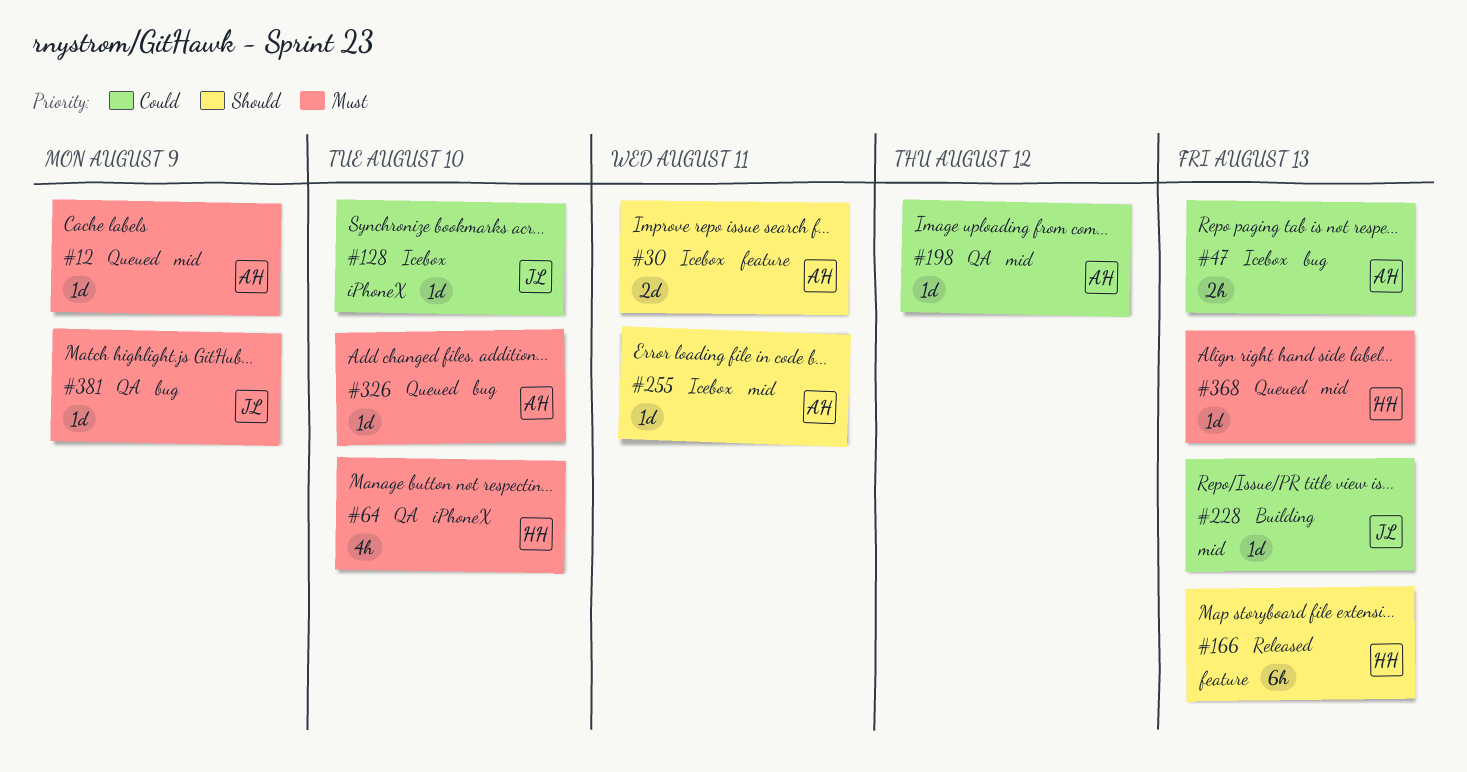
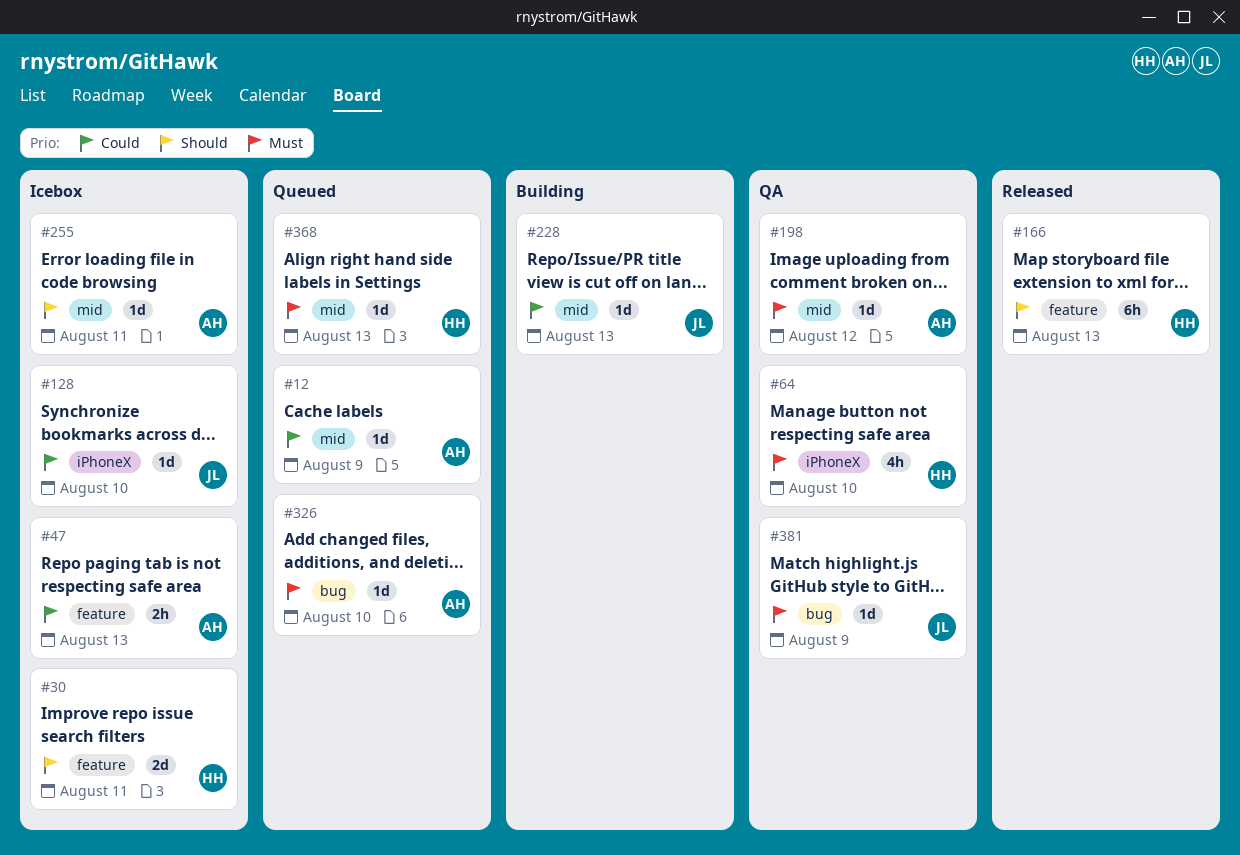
#12, priority: Must -> Could
#30, owner: AH -> HH
#47, label: bug -> feature
#198, priority: Could -> Must

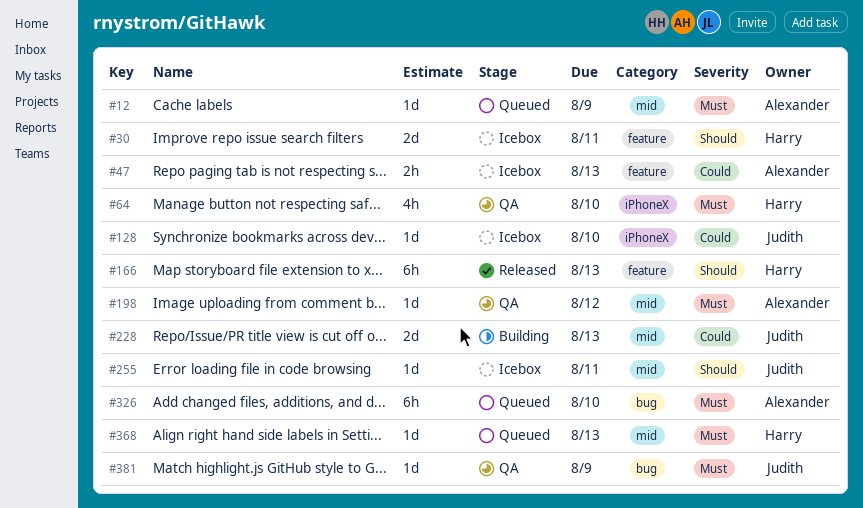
#12, priority: Could -> Must
#228, estimate: 1d -> 2d
#255, owner: Alexander -> Judith
#326, estimate: 1d -> 6h

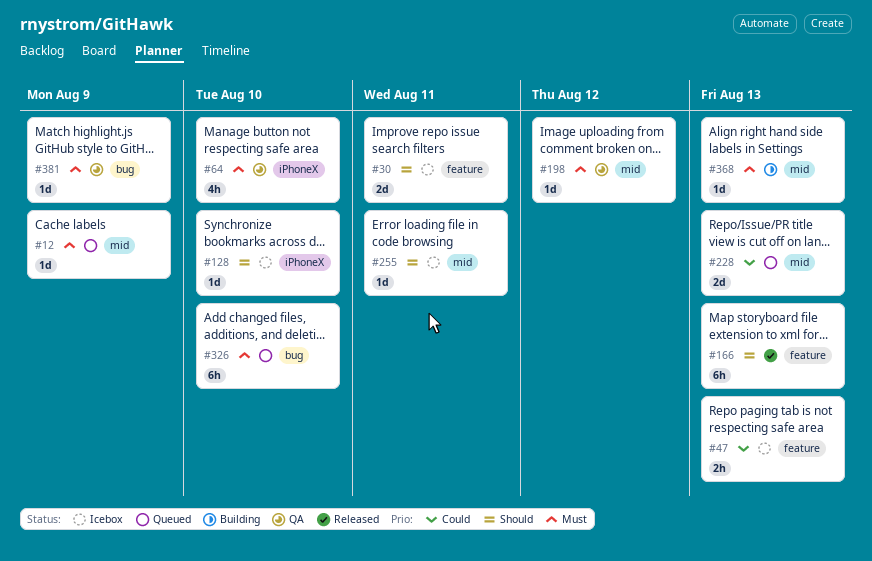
#128, priority: Could -> Should
#228, status: Building -> Queued
#368, status: Queued -> Building

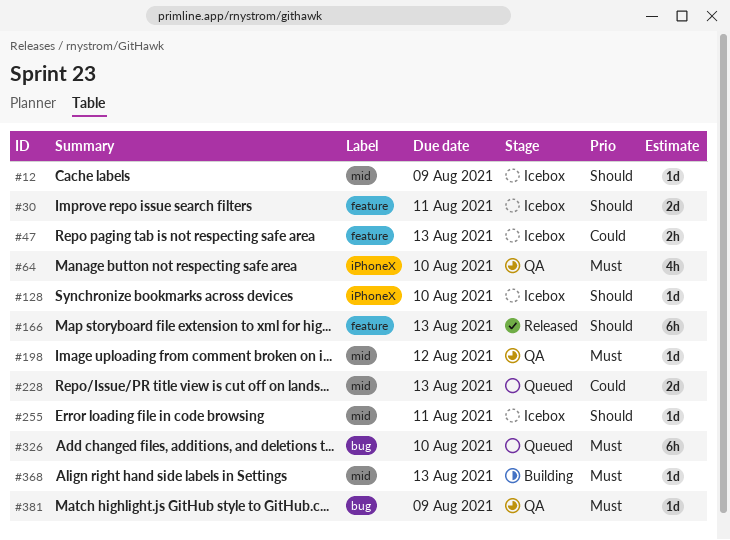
#12, status: Queued -> Icebox
#12, priority: Must -> Should

